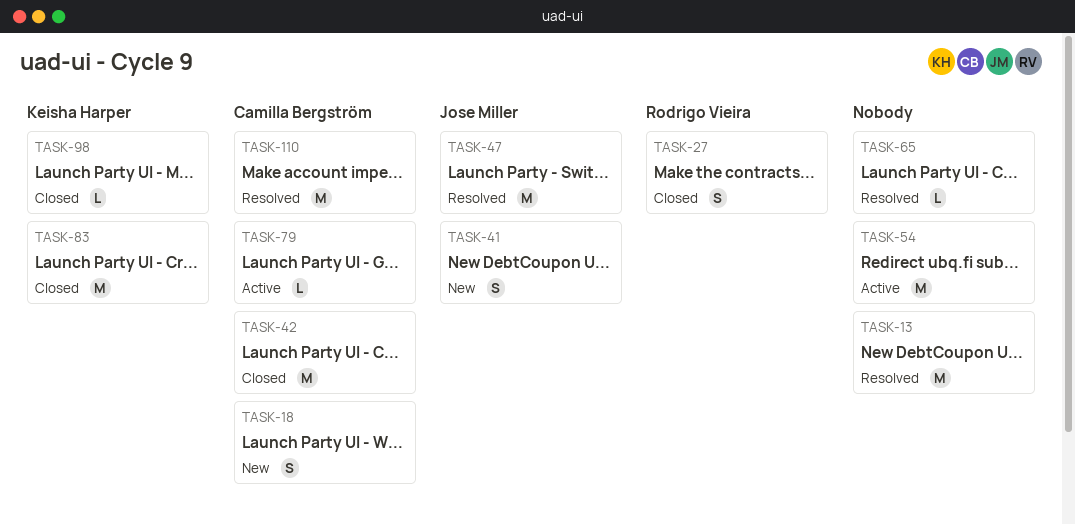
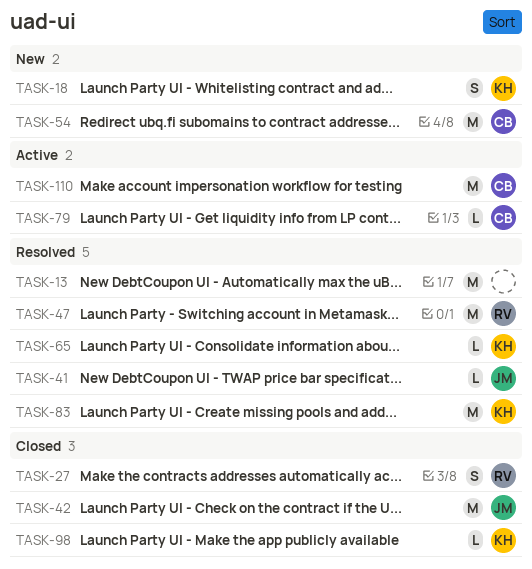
TASK-18, owner: Camilla Bergström -> Keisha Harper
TASK-41, status: New -> Resolved
TASK-41, estimate: S -> L
TASK-42, owner: Camilla Bergström -> Jose Miller
TASK-47, owner: Jose Miller -> Rodrigo Vieira
TASK-54, status: Active -> New
TASK-54, owner: none -> Camilla Bergström
TASK-65, owner: none -> Keisha Harper
TASK-83, status: Closed -> Resolved
TASK-110, status: Resolved -> Active

